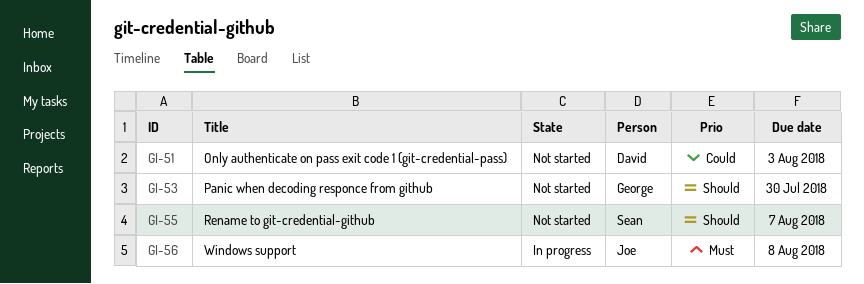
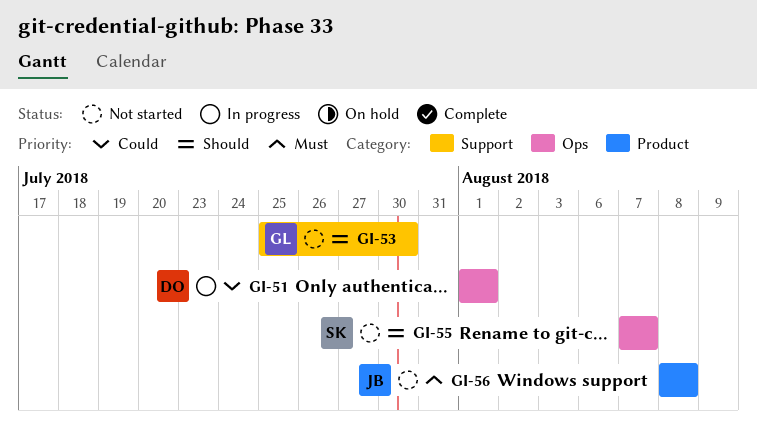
GI-51, status: Not started -> In progress
GI-51, due: Aug 3 -> Aug 1
GI-56, status: In progress -> Not started

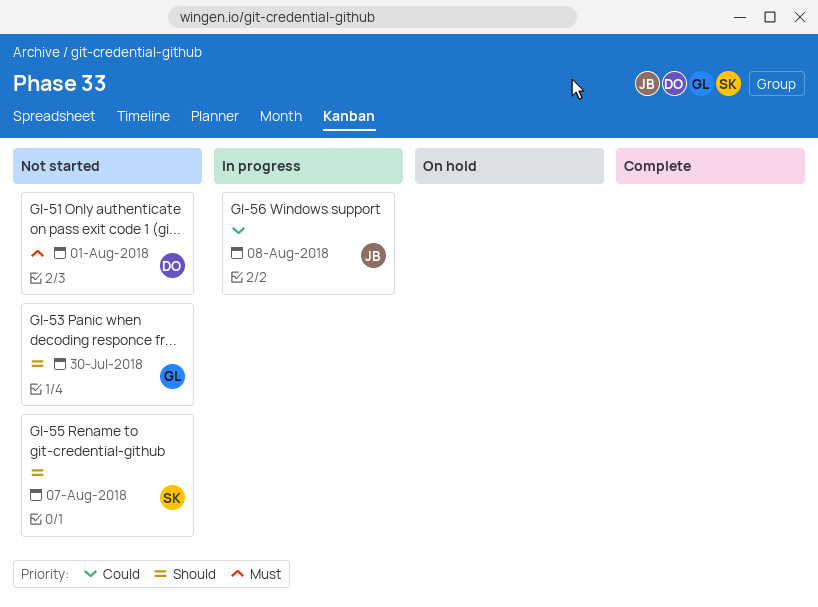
GI-51, status: In progress -> Not started
GI-51, priority: Could -> Must
GI-56, status: Not started -> In progress
GI-56, priority: Must -> Could

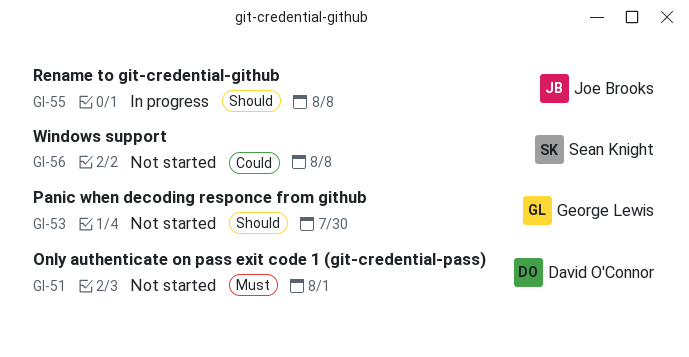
GI-55, status: Not started -> In progress
GI-55, owner: Sean Knight -> Joe Brooks
GI-55, due: Aug 7 -> Aug 8
GI-56, status: In progress -> Not started
GI-56, owner: Joe Brooks -> Sean Knight

